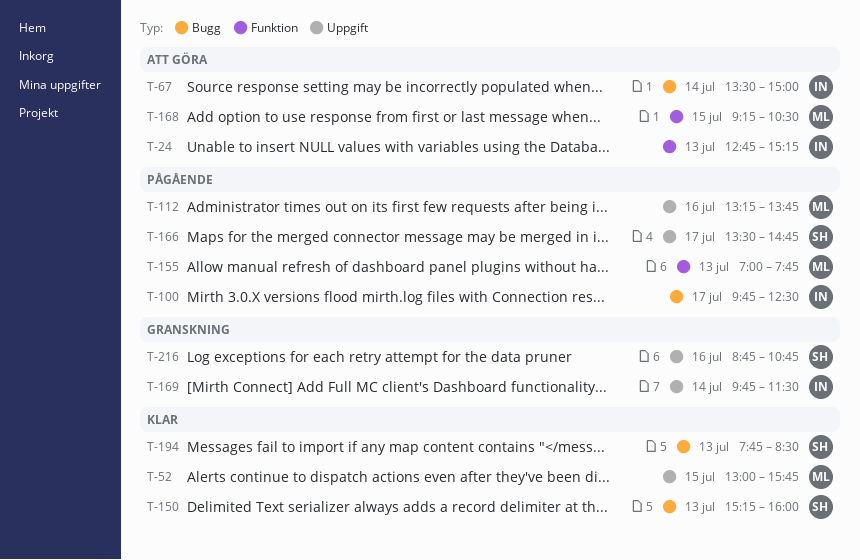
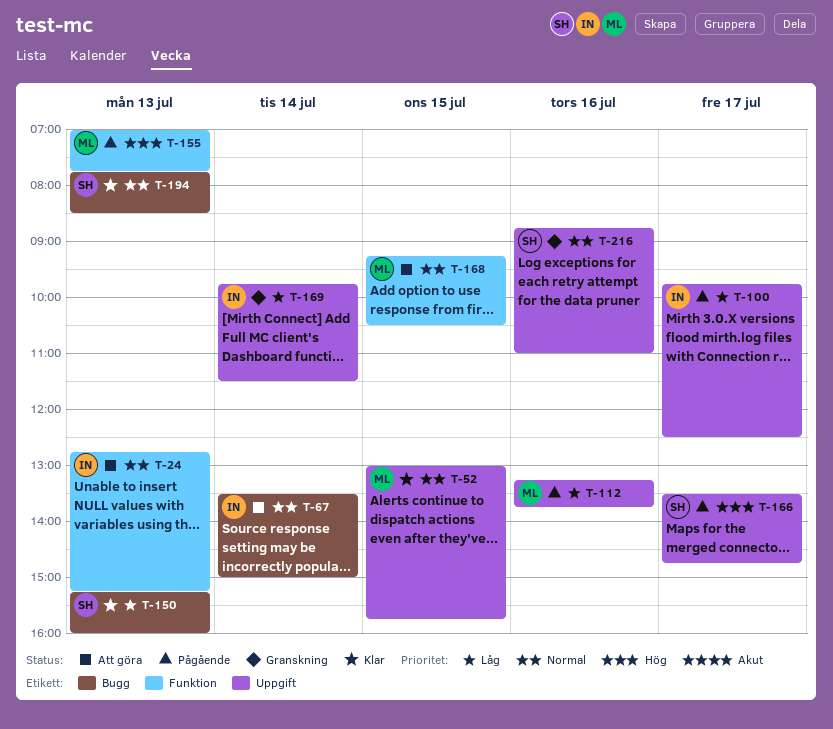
T-100, label: Bugg -> Uppgift
T-216, ends: 10:45 -> 11:00

